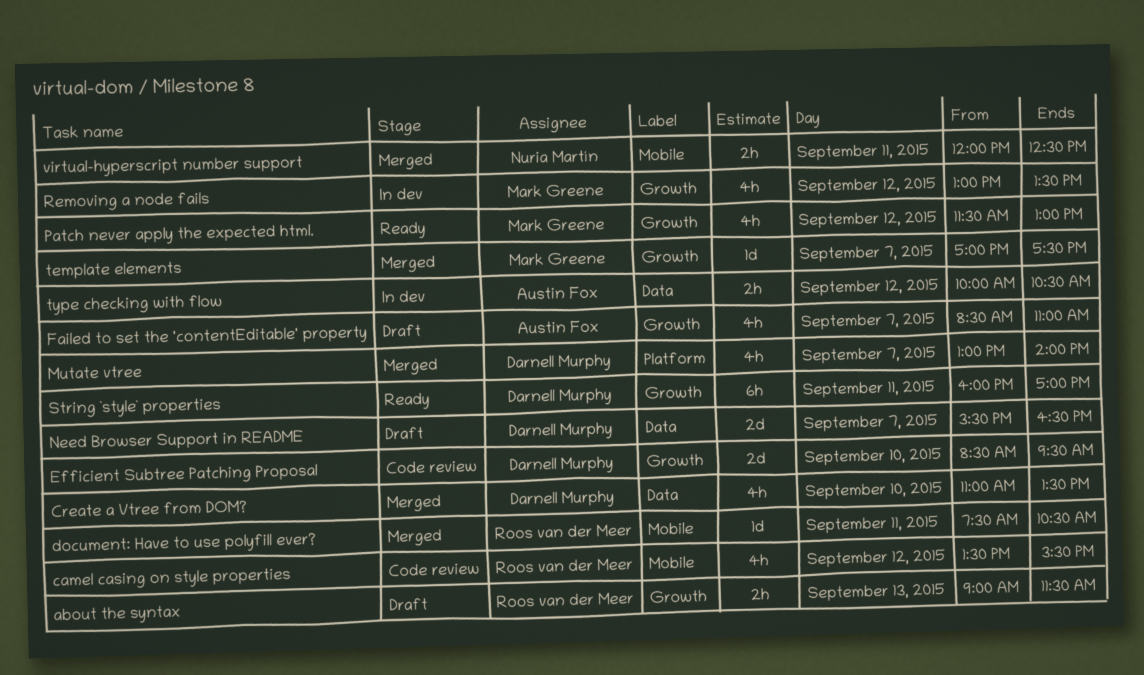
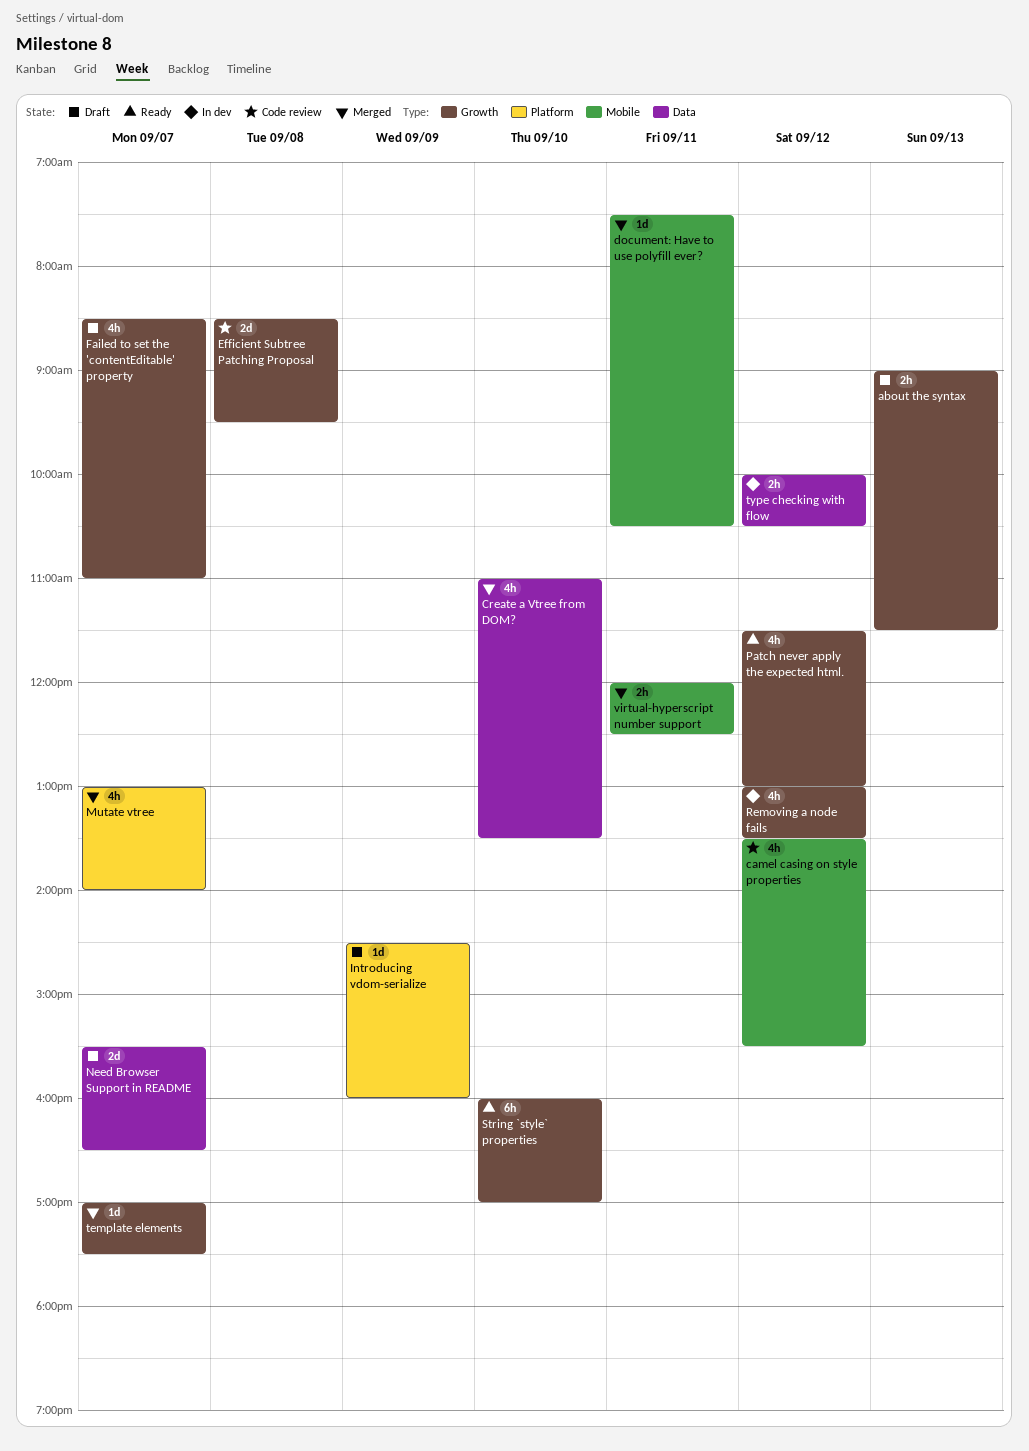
Efficient Subtree Patching Proposal, day: Sep 10 -> Sep 8
Introducing vdom-serialize: none -> present
String `style` properties, day: Sep 11 -> Sep 10

